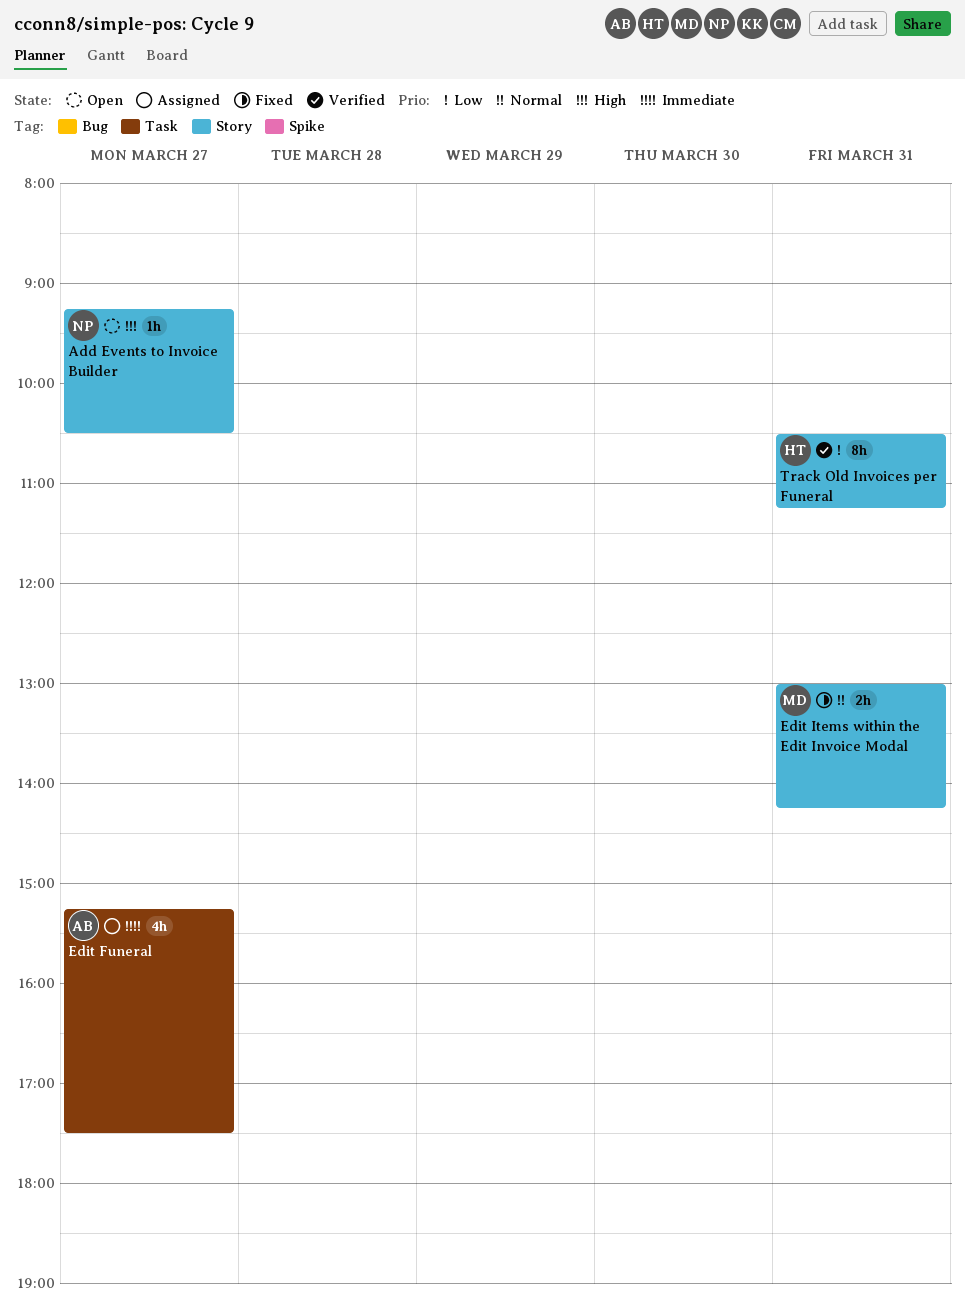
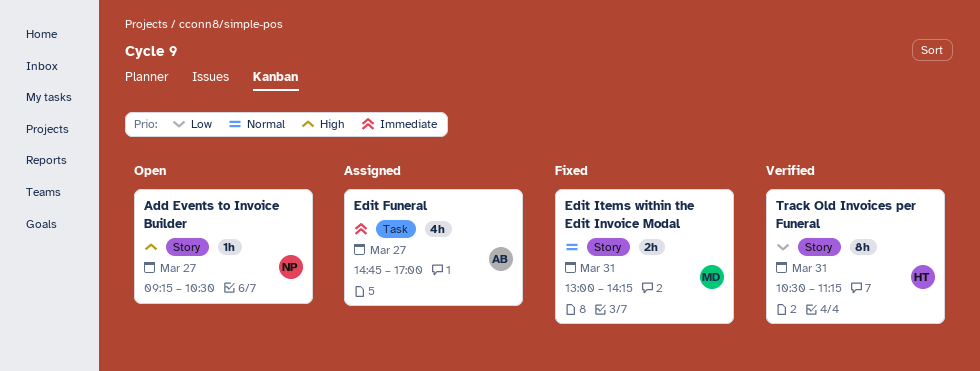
Edit Funeral, begins: 15:15 -> 14:45
Edit Funeral, ends: 17:30 -> 17:00

